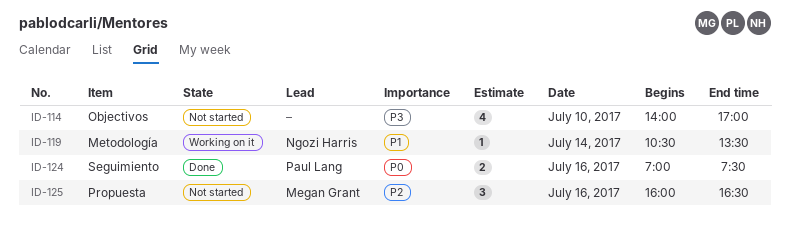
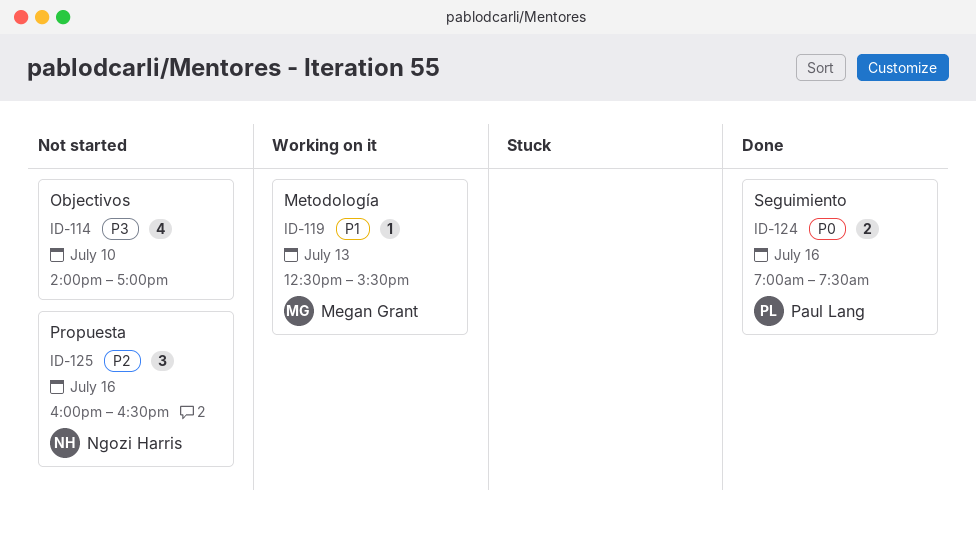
ID-119, owner: Ngozi Harris -> Megan Grant
ID-119, day: Jul 14 -> Jul 13
ID-119, begins: 10:30 -> 12:30
ID-119, ends: 13:30 -> 15:30
ID-125, owner: Megan Grant -> Ngozi Harris

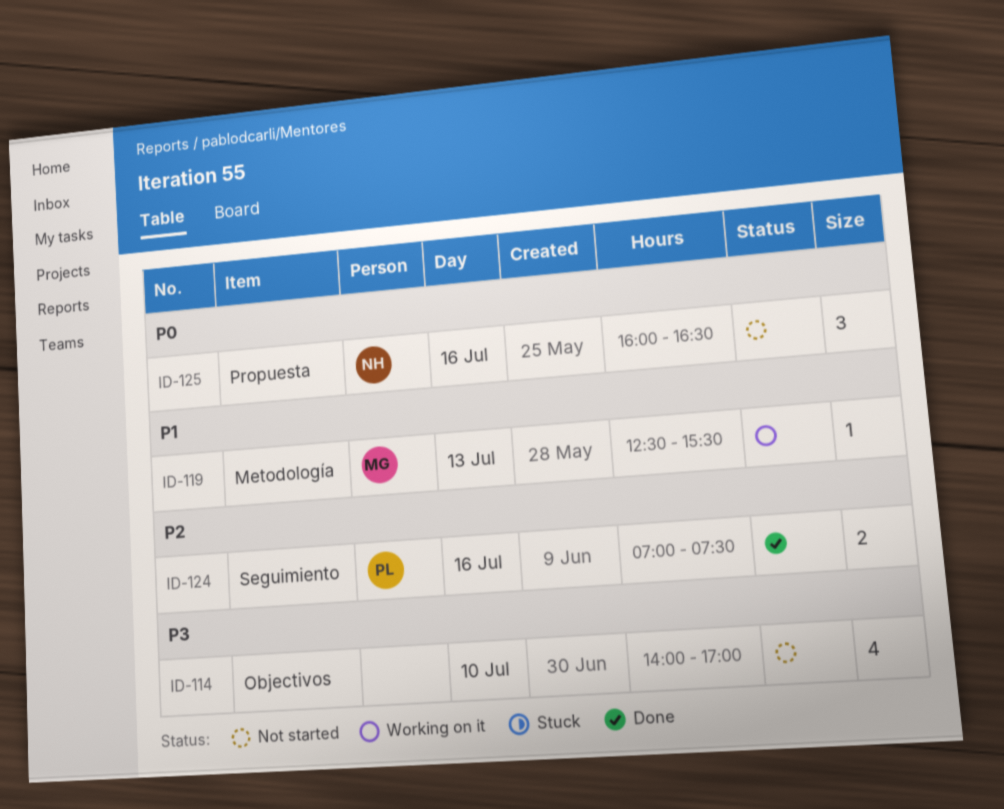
ID-124, priority: P0 -> P2
ID-125, priority: P2 -> P0

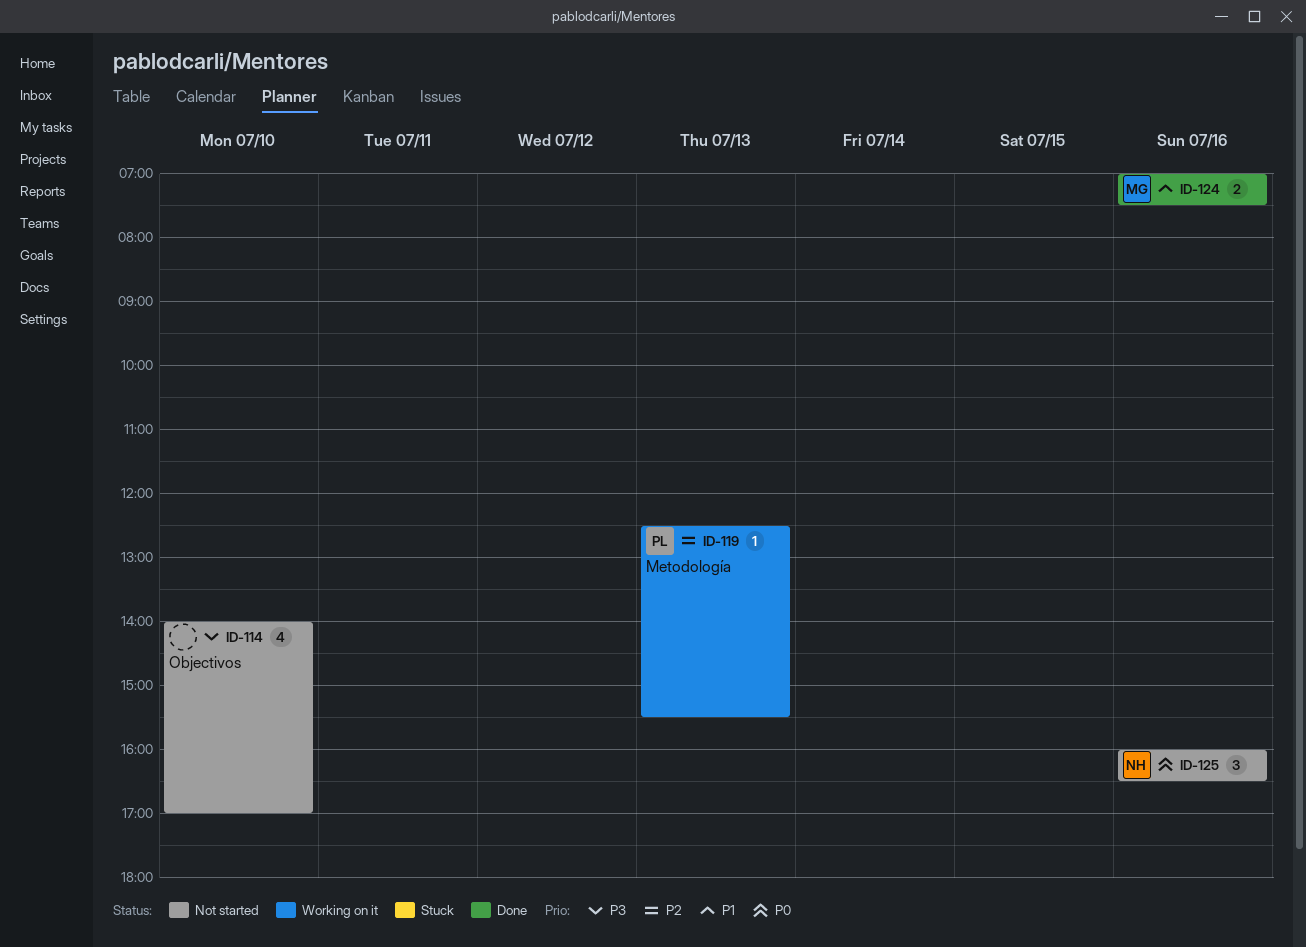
ID-119, owner: MG -> PL
ID-119, priority: P1 -> P2
ID-124, owner: PL -> MG
ID-124, priority: P2 -> P1

